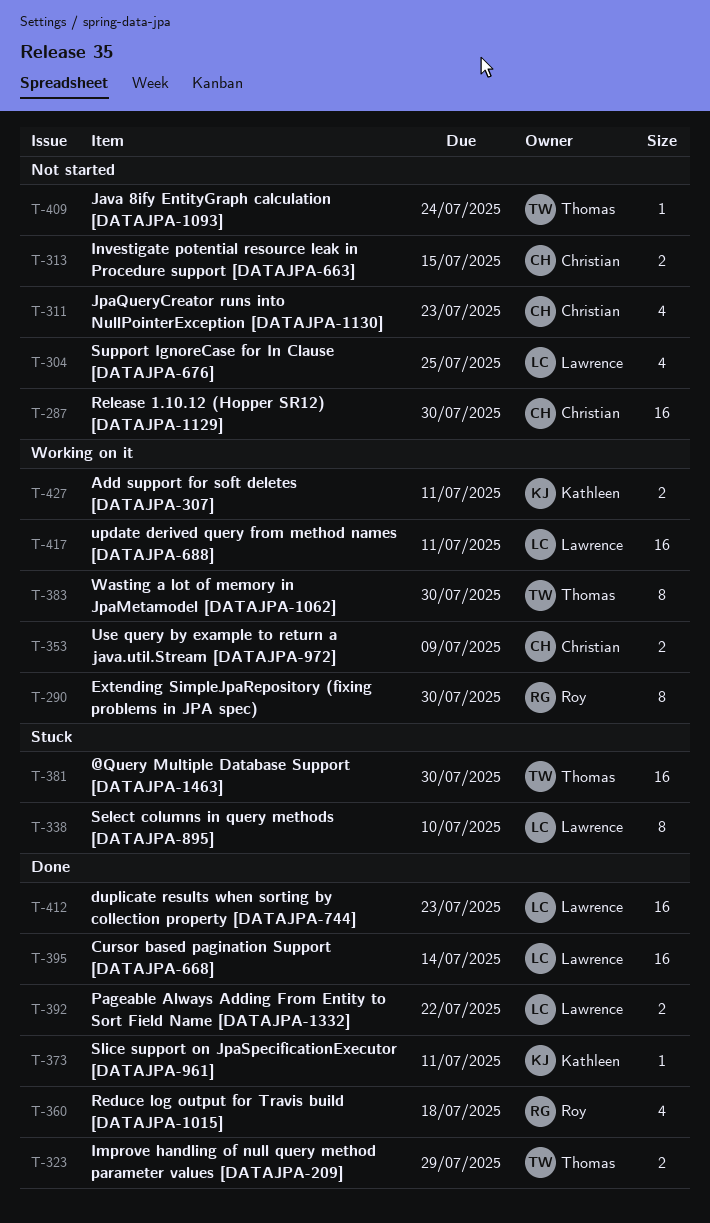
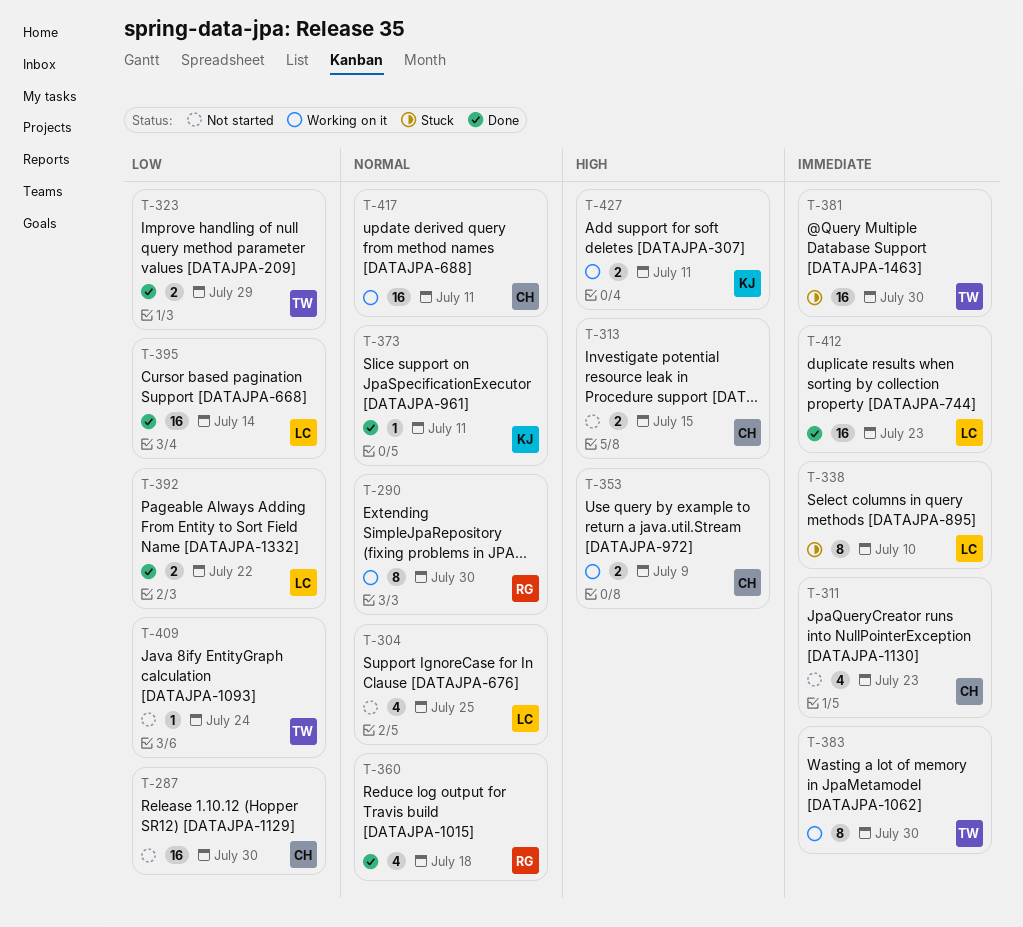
T-417, owner: Lawrence -> Christian

